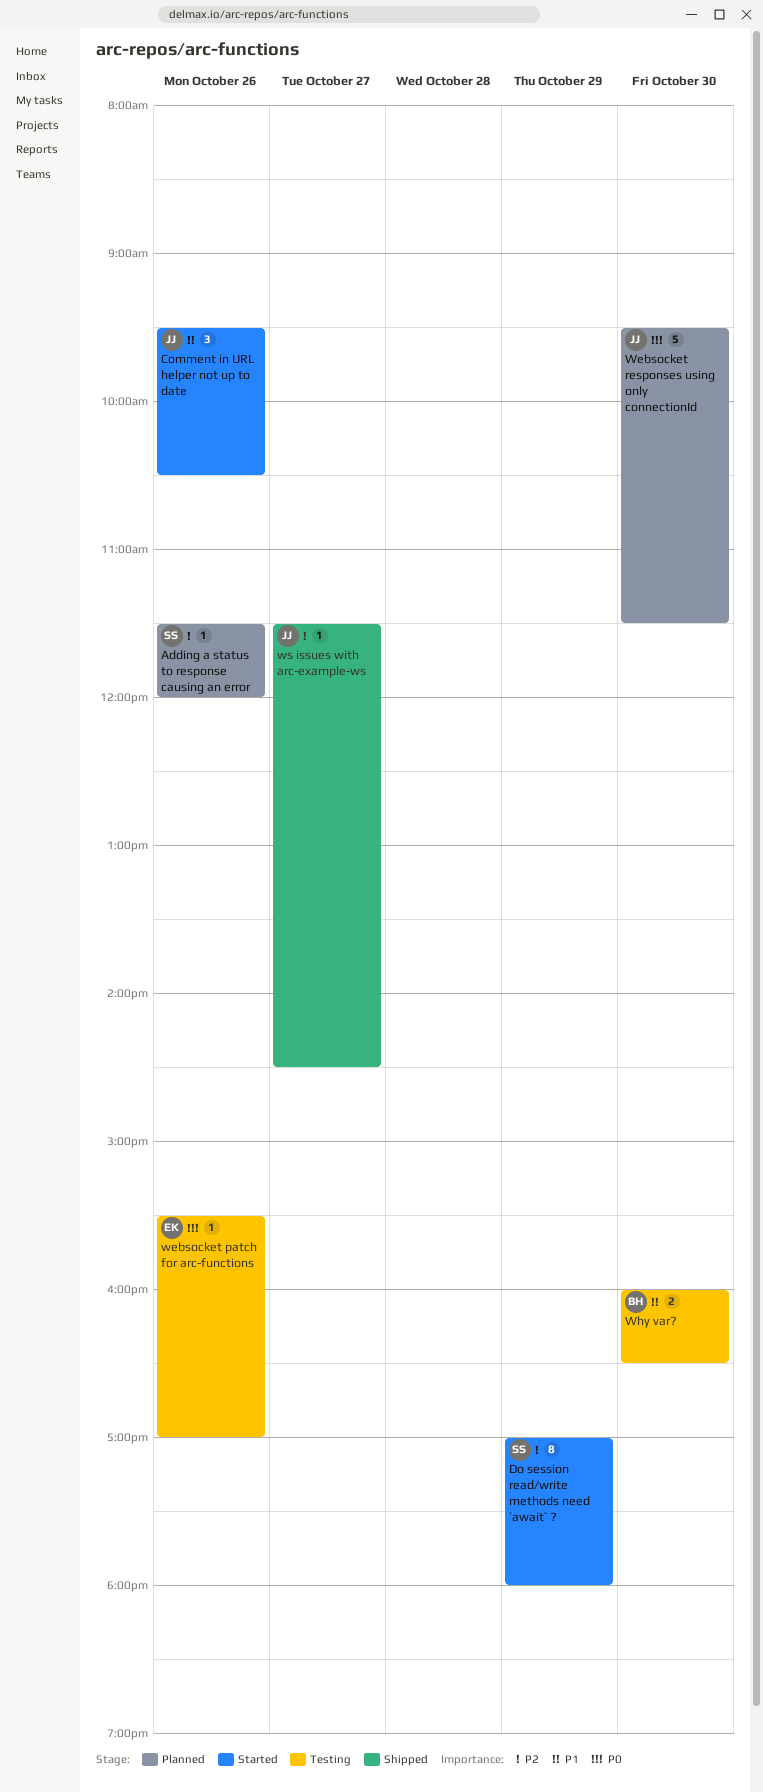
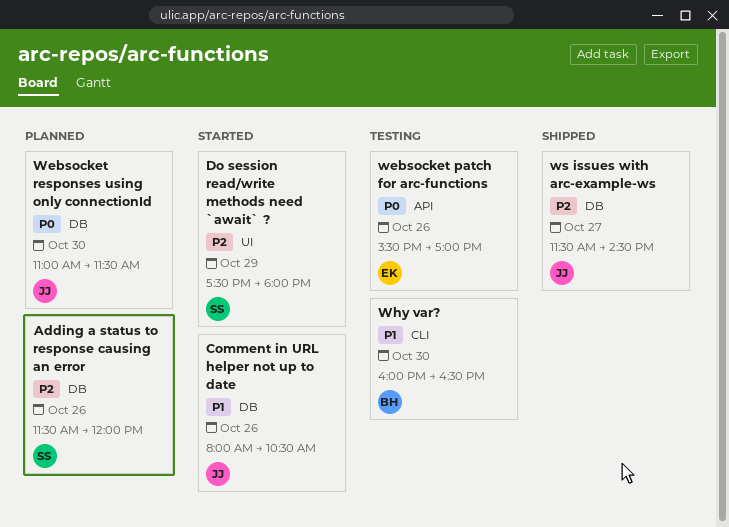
Comment in URL helper not up to date, begins: 09:30 -> 08:00
Do session read/write methods need `await` ?, begins: 17:00 -> 17:30
Websocket responses using only connectionId, begins: 09:30 -> 11:00

